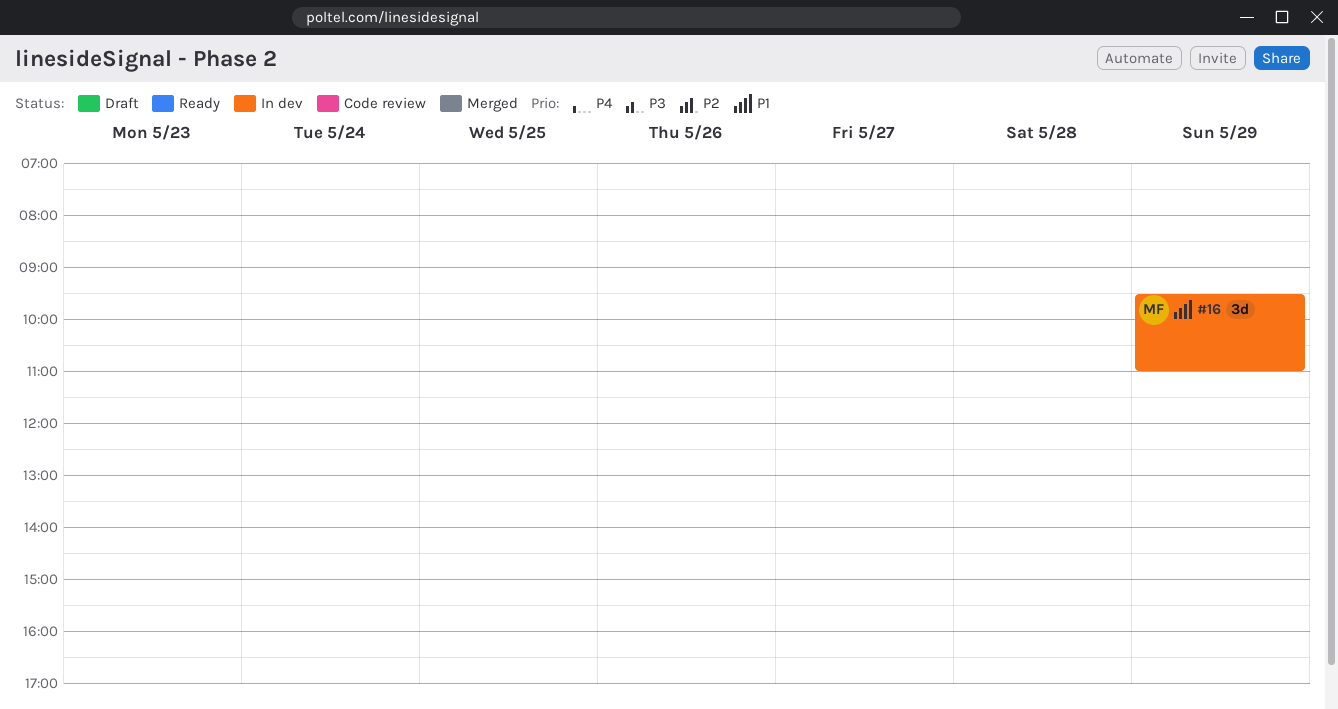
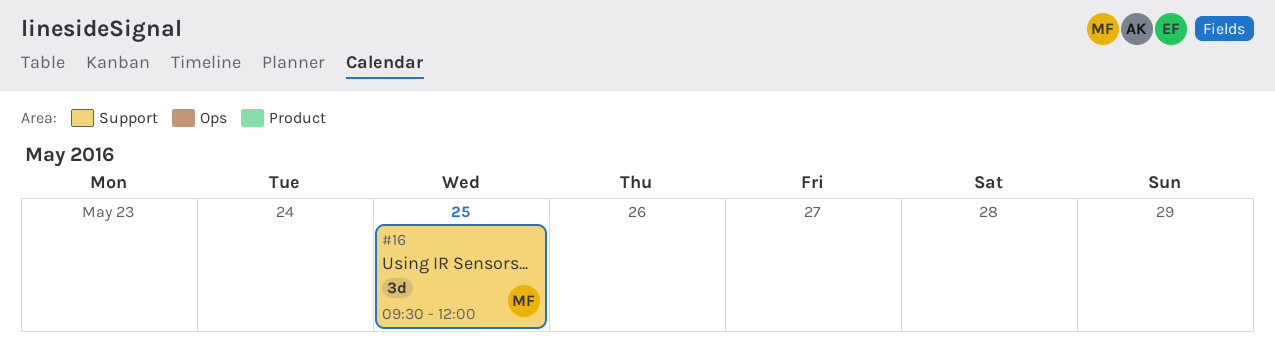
#16, day: May 29 -> May 25
#16, ends: 11:00 -> 12:00

